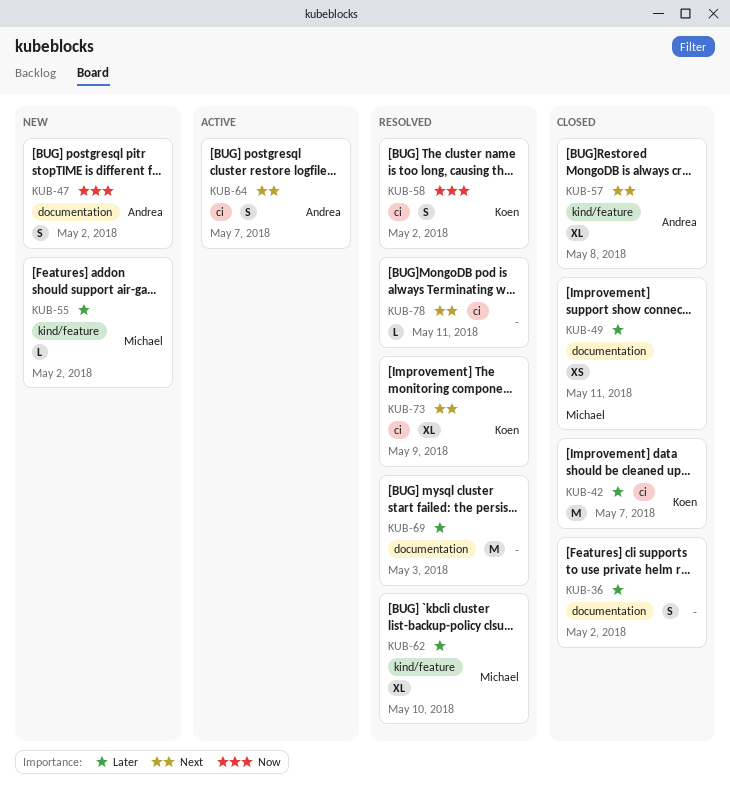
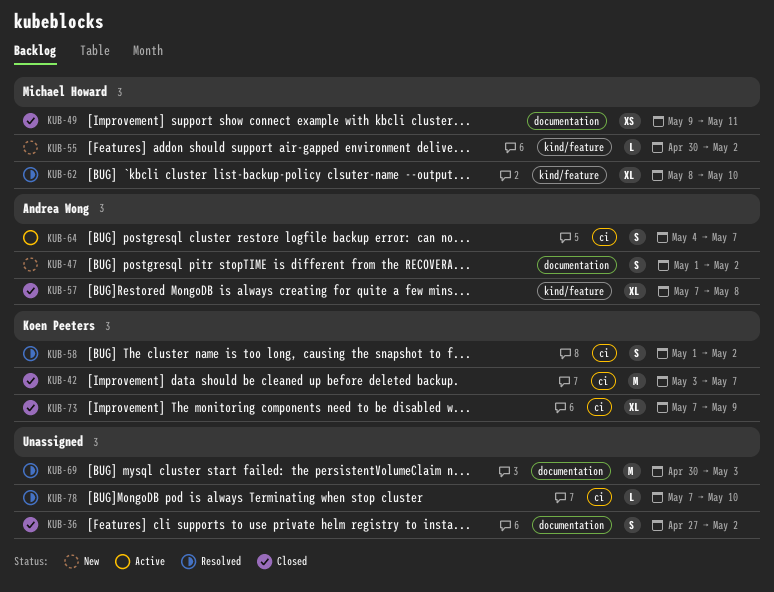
KUB-73, status: Resolved -> Closed
KUB-78, due: May 11 -> May 10

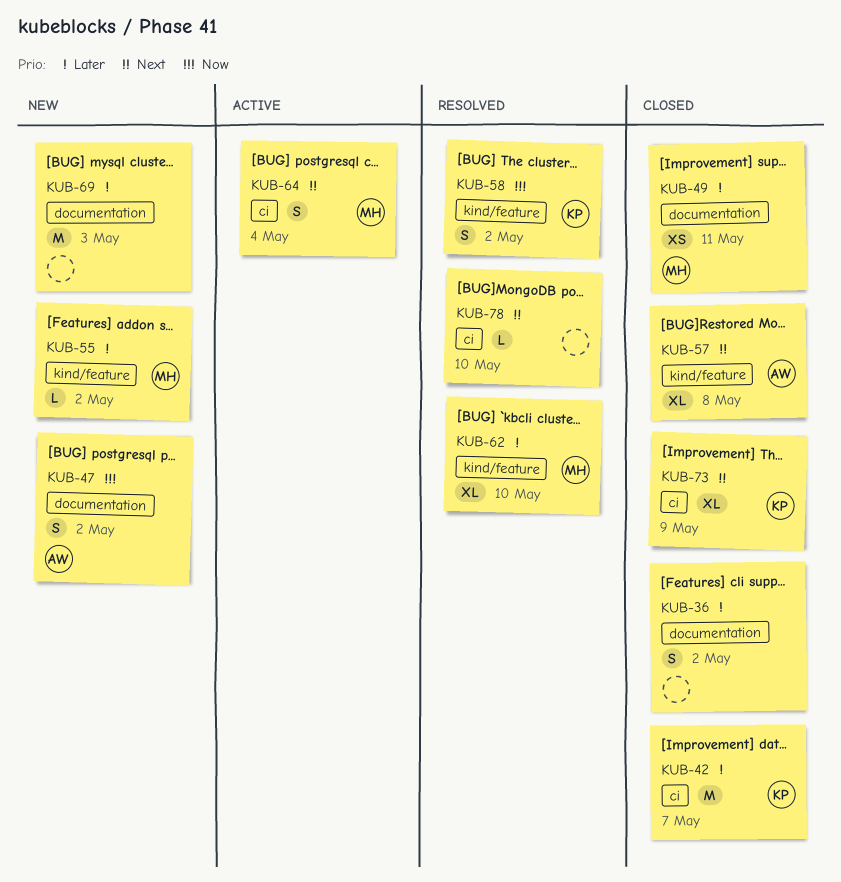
KUB-58, label: ci -> kind/feature
KUB-64, owner: Andrea Wong -> Michael Howard
KUB-64, due: May 7 -> May 4
KUB-69, status: Resolved -> New

